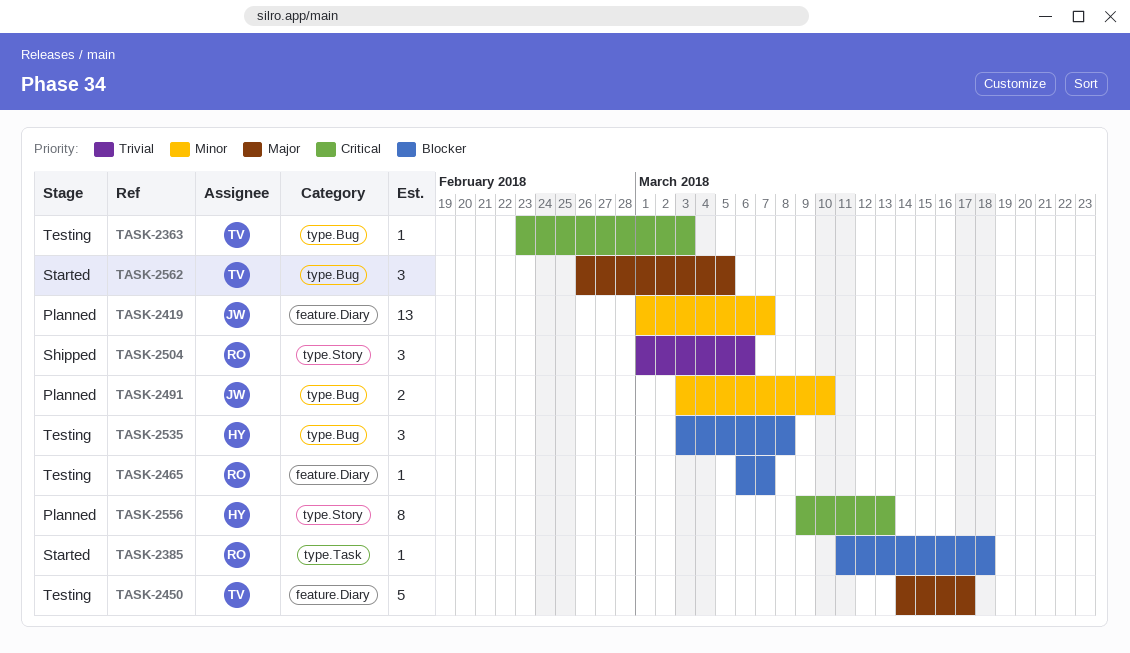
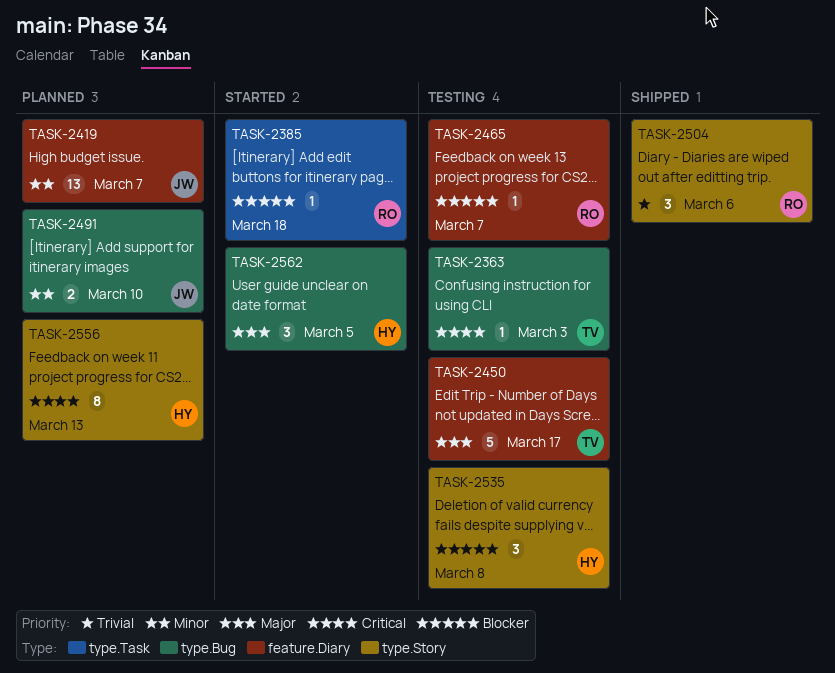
TASK-2535, label: type.Bug -> type.Story
TASK-2562, owner: TV -> HY

